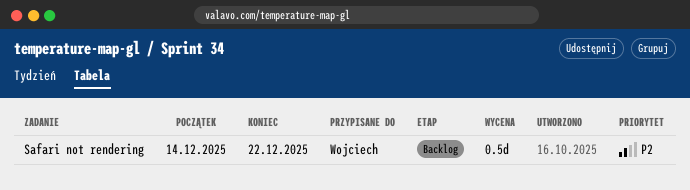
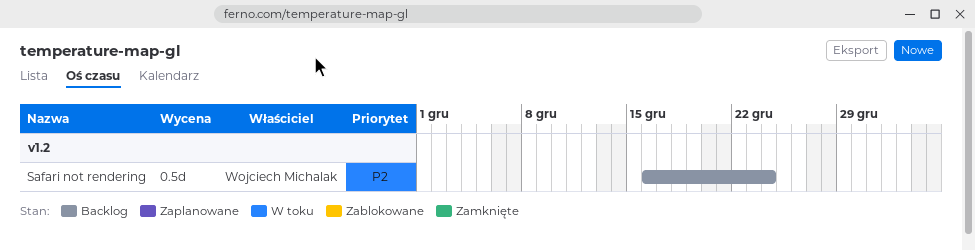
Safari not rendering, start: Dec 14 -> Dec 16
Safari not rendering, due: Dec 22 -> Dec 24

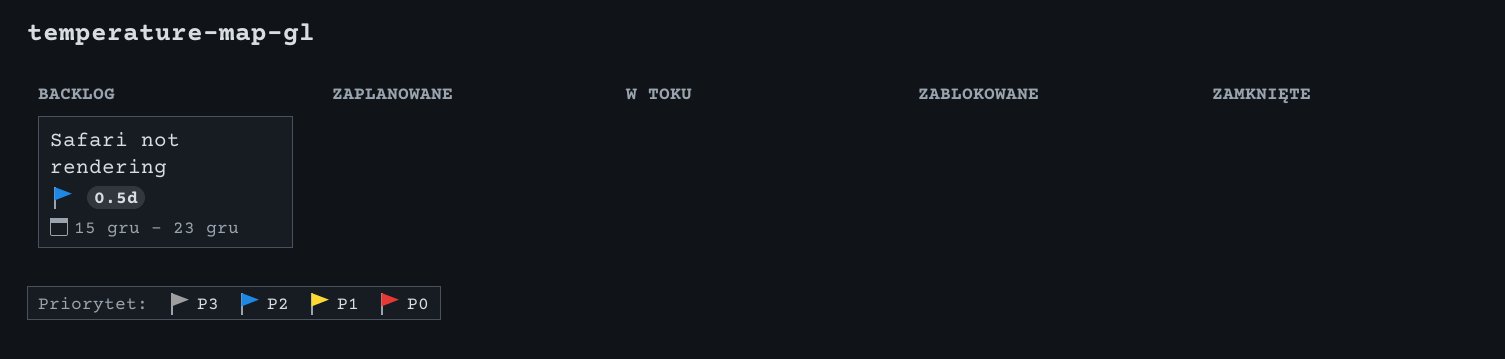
Safari not rendering, start: Dec 16 -> Dec 15
Safari not rendering, due: Dec 24 -> Dec 23

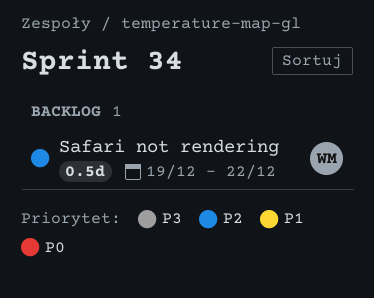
Safari not rendering, start: Dec 15 -> Dec 19
Safari not rendering, due: Dec 23 -> Dec 22

